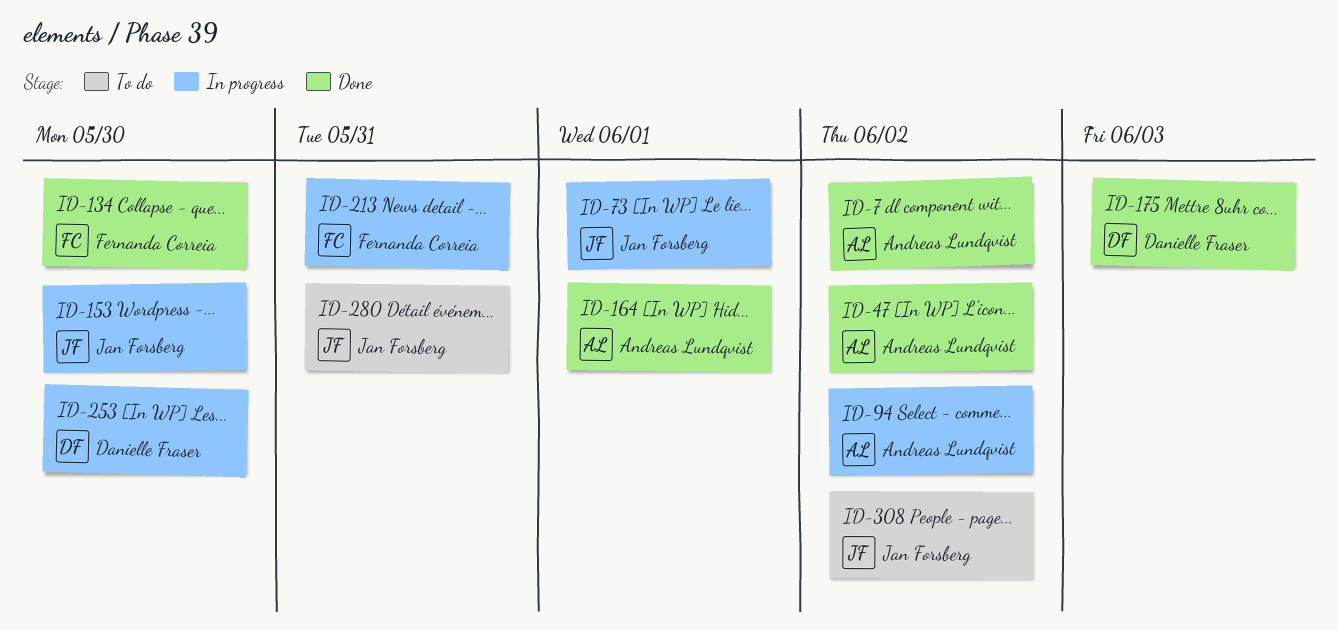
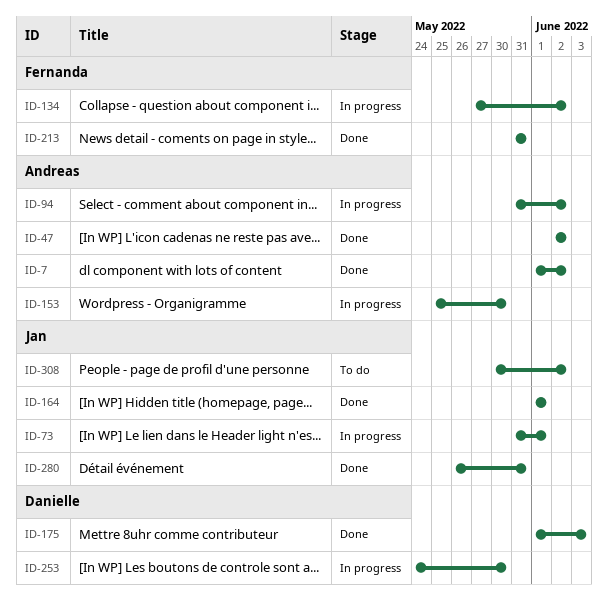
ID-134, status: Done -> In progress
ID-134, due: May 30 -> Jun 2
ID-153, owner: Jan Forsberg -> Andreas Lundqvist
ID-164, owner: Andreas Lundqvist -> Jan Forsberg
ID-213, status: In progress -> Done
ID-280, status: To do -> Done

